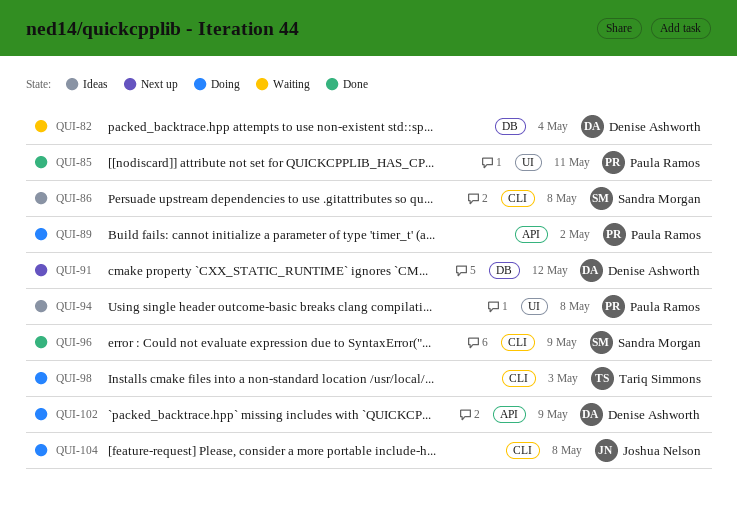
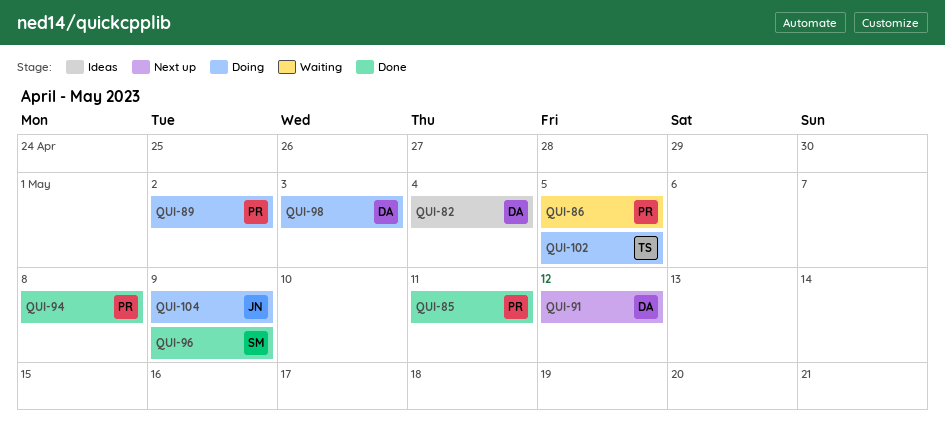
QUI-82, status: Waiting -> Ideas
QUI-86, status: Ideas -> Waiting
QUI-86, owner: Sandra Morgan -> Paula Ramos
QUI-86, due: May 8 -> May 5
QUI-94, status: Ideas -> Done
QUI-98, owner: Tariq Simmons -> Denise Ashworth
QUI-102, owner: Denise Ashworth -> Tariq Simmons
QUI-102, due: May 9 -> May 5
QUI-104, due: May 8 -> May 9

